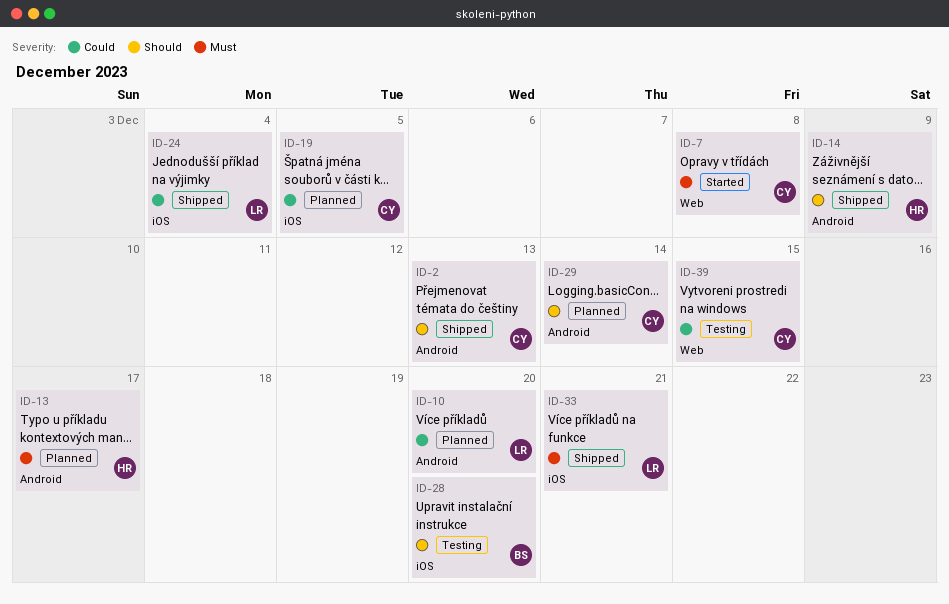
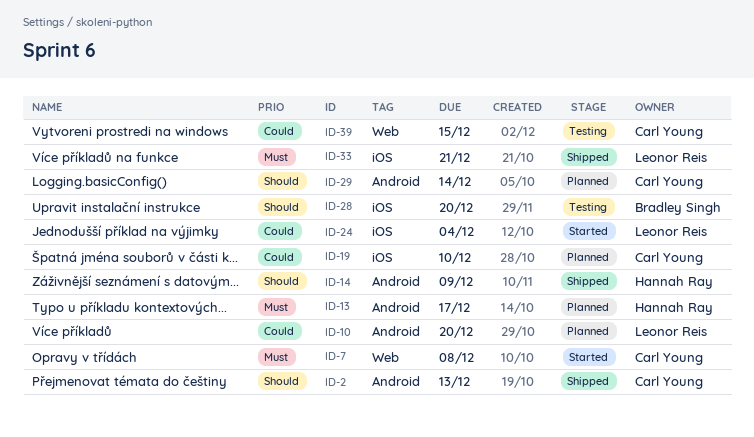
ID-19, due: Dec 5 -> Dec 10
ID-24, status: Shipped -> Started

